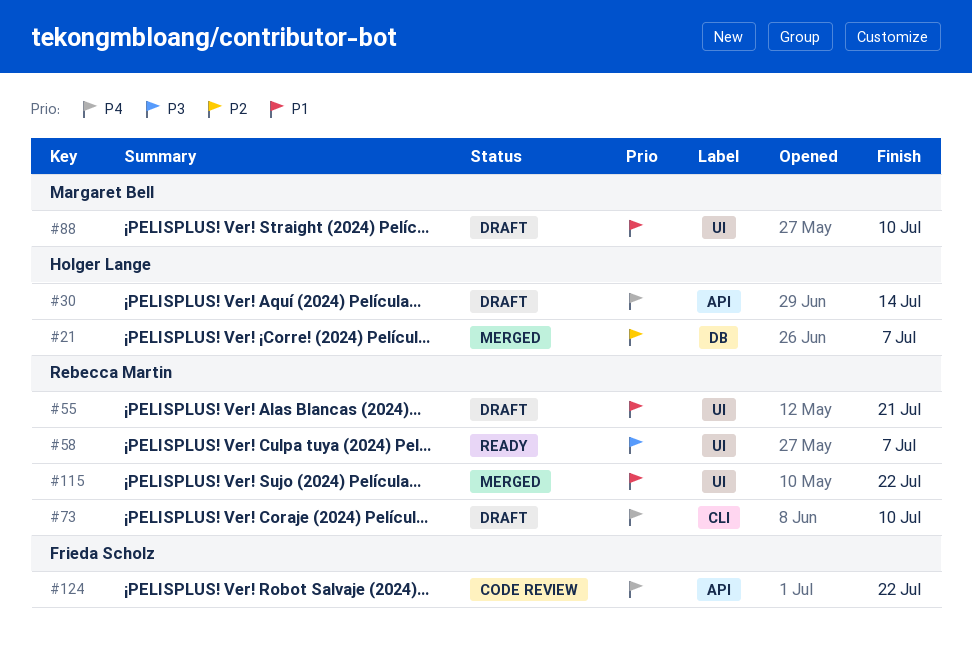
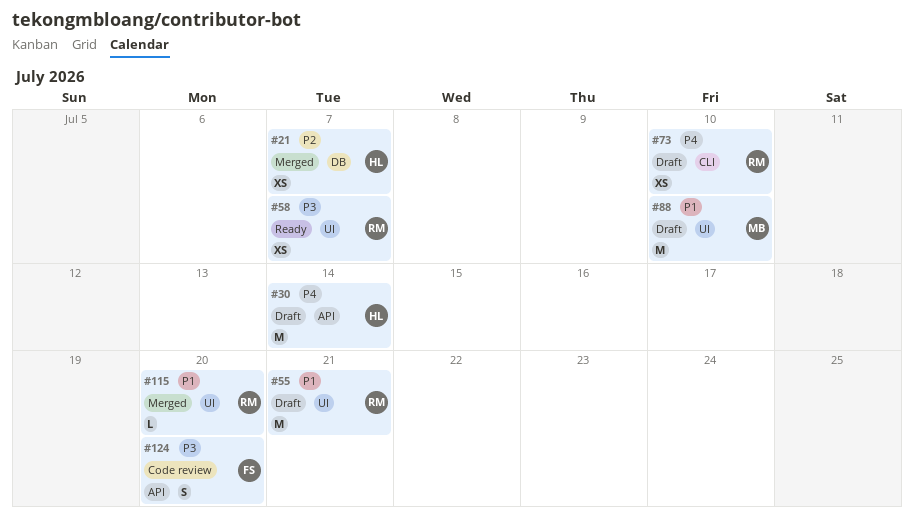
#115, due: Jul 22 -> Jul 20
#124, priority: P4 -> P3
#124, due: Jul 22 -> Jul 20

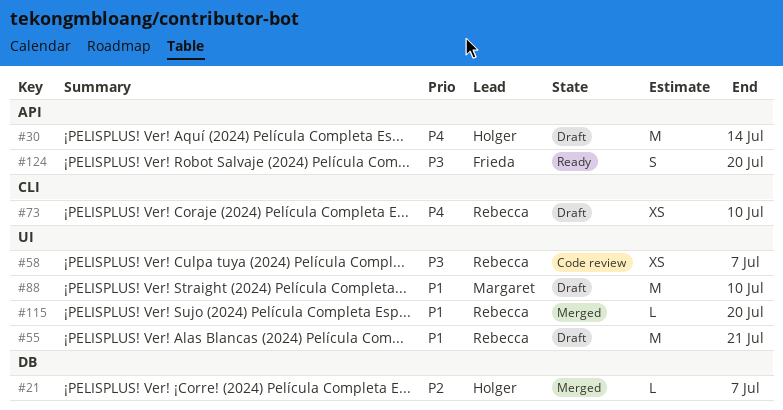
#21, estimate: XS -> L
#58, status: Ready -> Code review
#124, status: Code review -> Ready

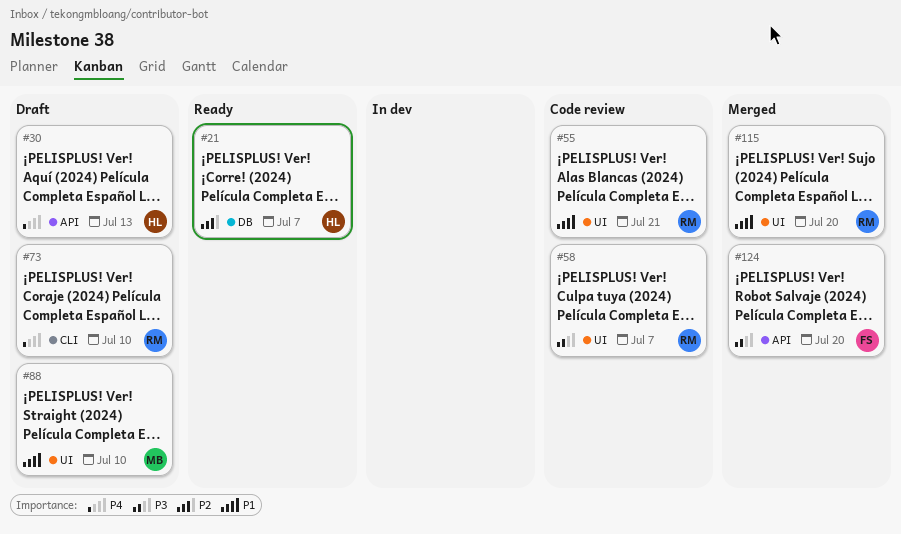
#21, status: Merged -> Ready
#30, due: Jul 14 -> Jul 13
#55, status: Draft -> Code review
#124, status: Ready -> Merged

